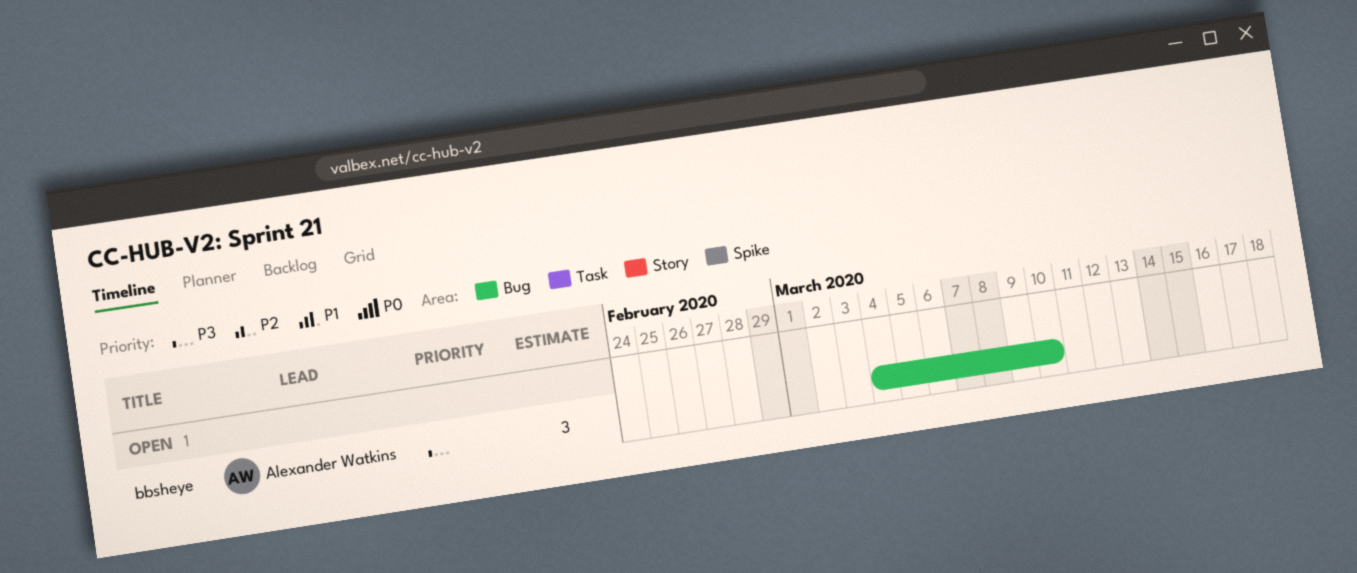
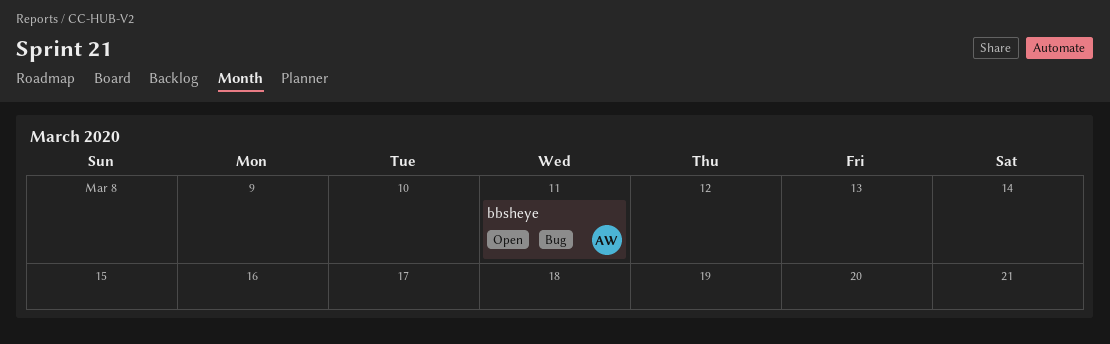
bbsheye, due: Mar 10 -> Mar 11

